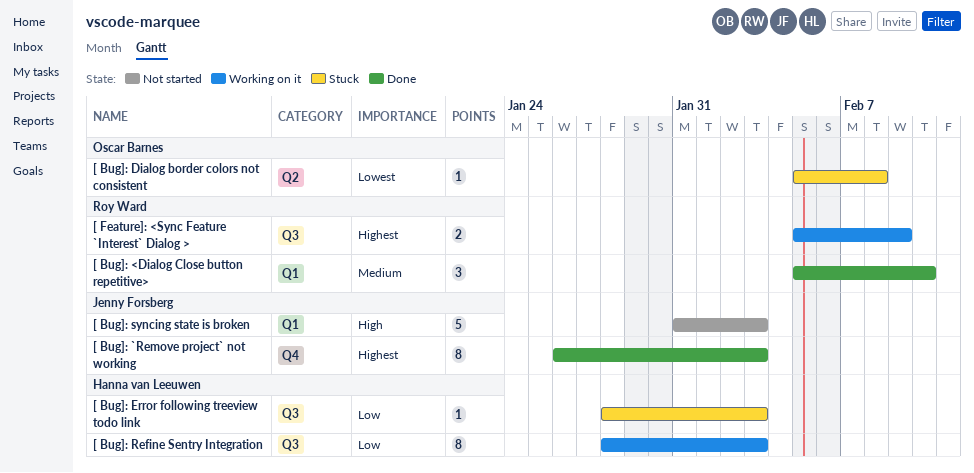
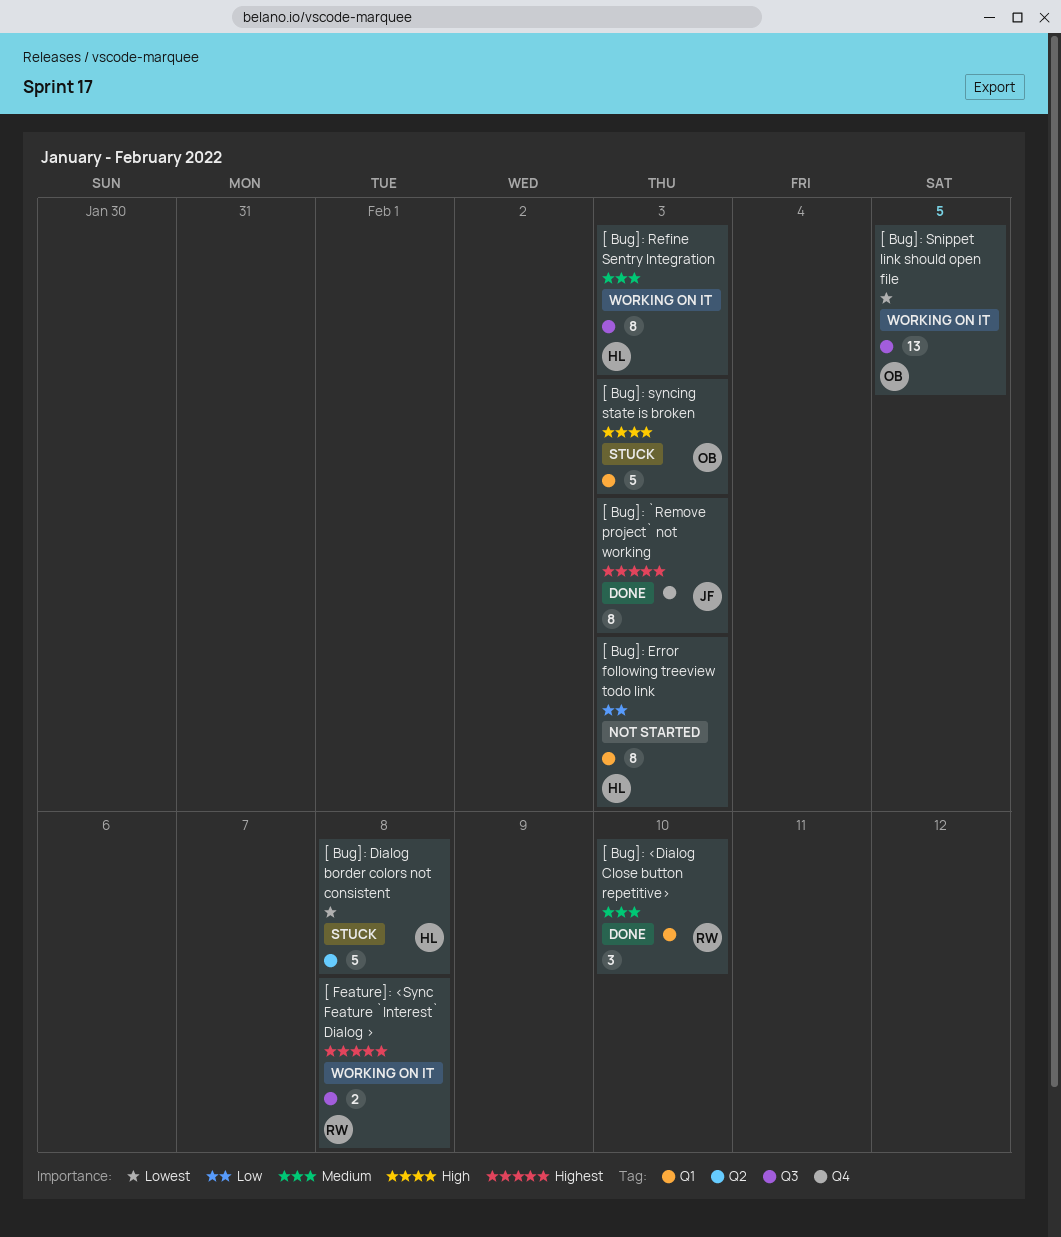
[ Bug]: Dialog border colors not consistent, owner: Oscar Barnes -> Hanna van Leeuwen
[ Bug]: Dialog border colors not consistent, estimate: 1 -> 5
[ Bug]: Error following treeview todo link, status: Stuck -> Not started
[ Bug]: Error following treeview todo link, label: Q3 -> Q1
[ Bug]: Error following treeview todo link, estimate: 1 -> 8
[ Bug]: Refine Sentry Integration, priority: Low -> Medium
[ Bug]: Snippet link should open file: none -> present
[ Bug]: syncing state is broken, status: Not started -> Stuck
[ Bug]: syncing state is broken, owner: Jenny Forsberg -> Oscar Barnes
[ Feature]: <Sync Feature `Interest` Dialog >, due: Feb 9 -> Feb 8

